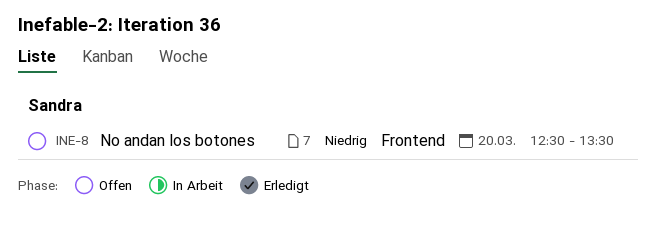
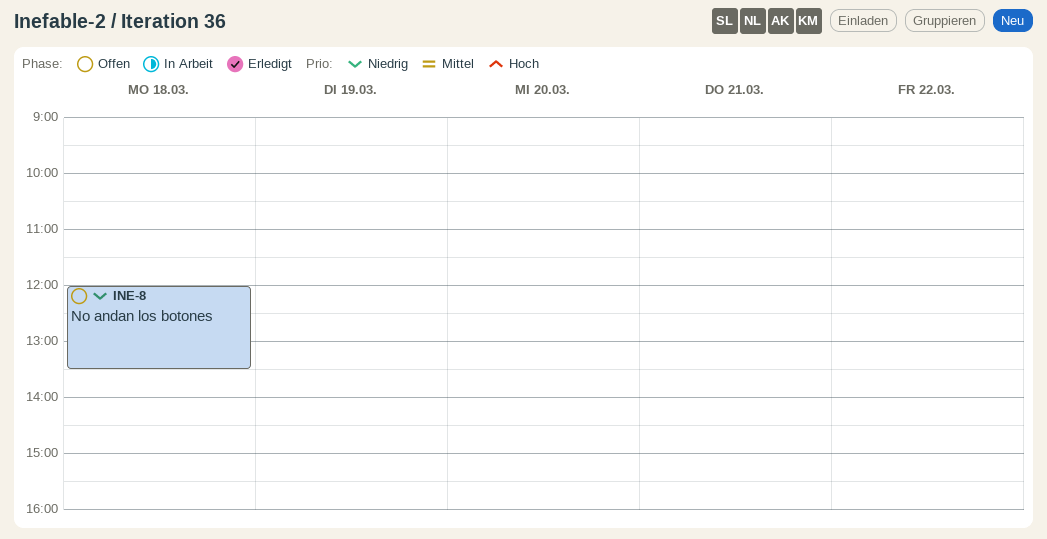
INE-8, day: Mar 20 -> Mar 18
INE-8, begins: 12:30 -> 12:00

